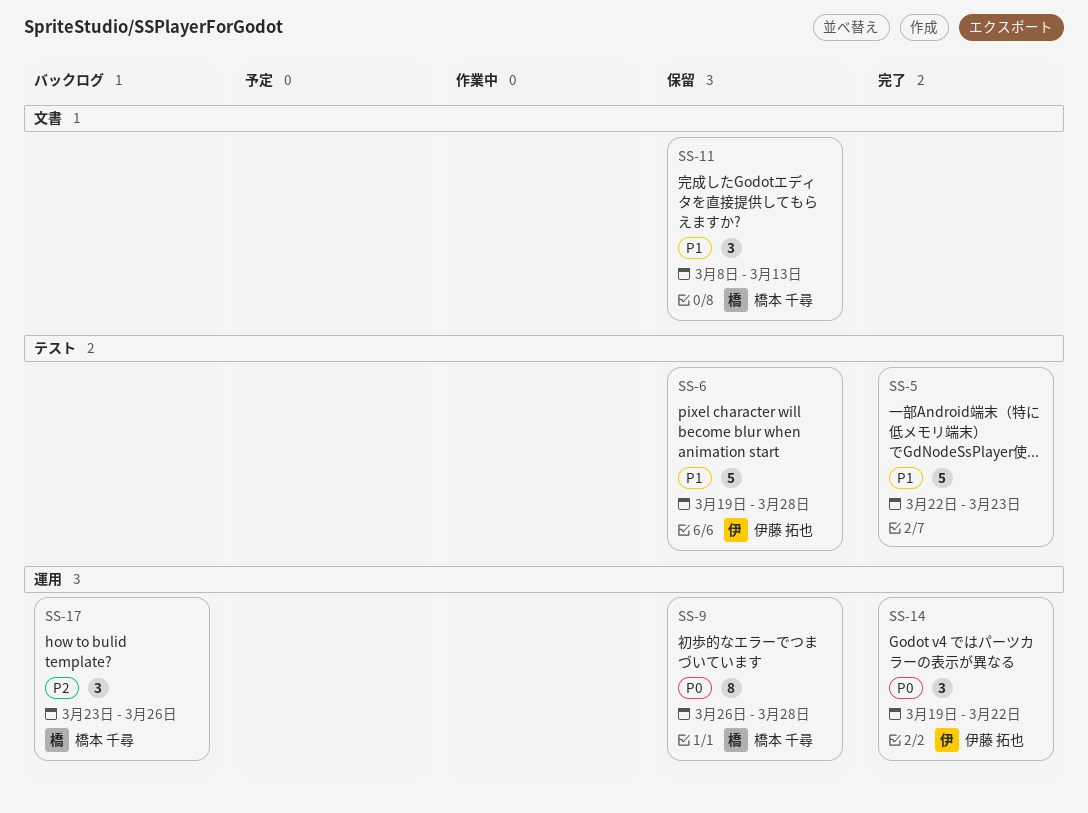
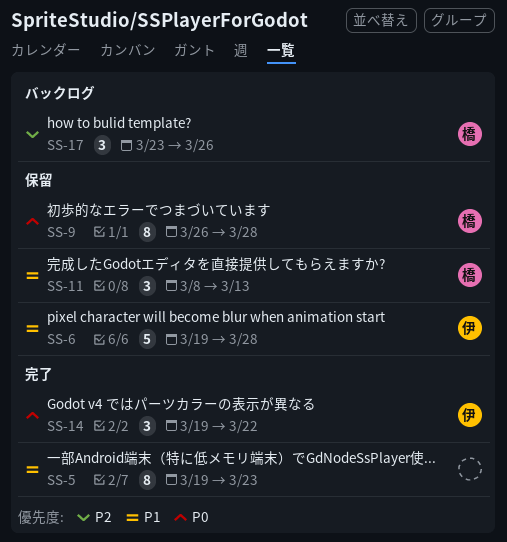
SS-5, estimate: 5 -> 8
SS-5, start: Mar 22 -> Mar 19

